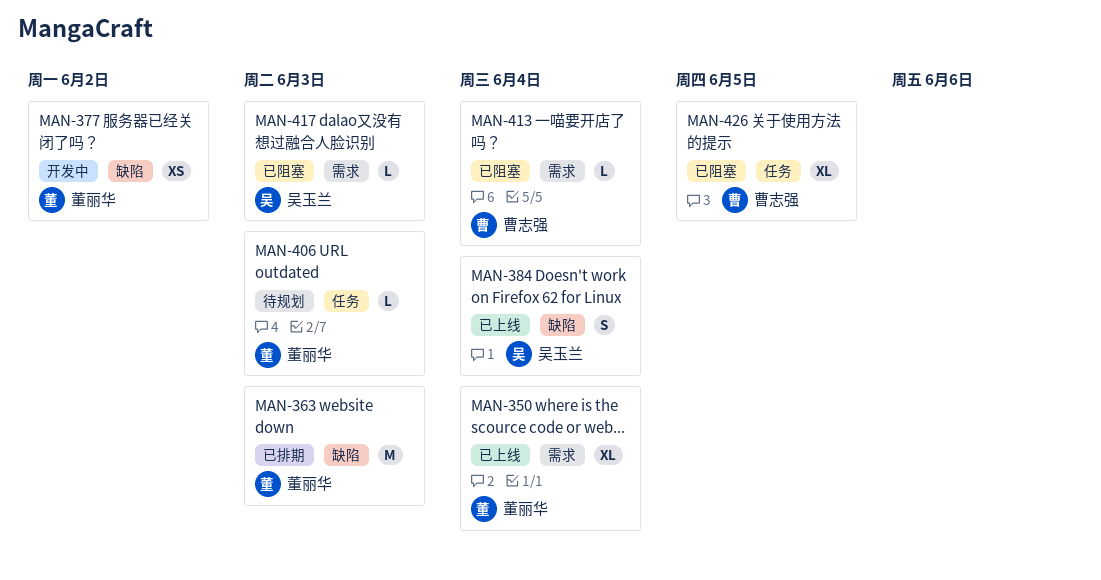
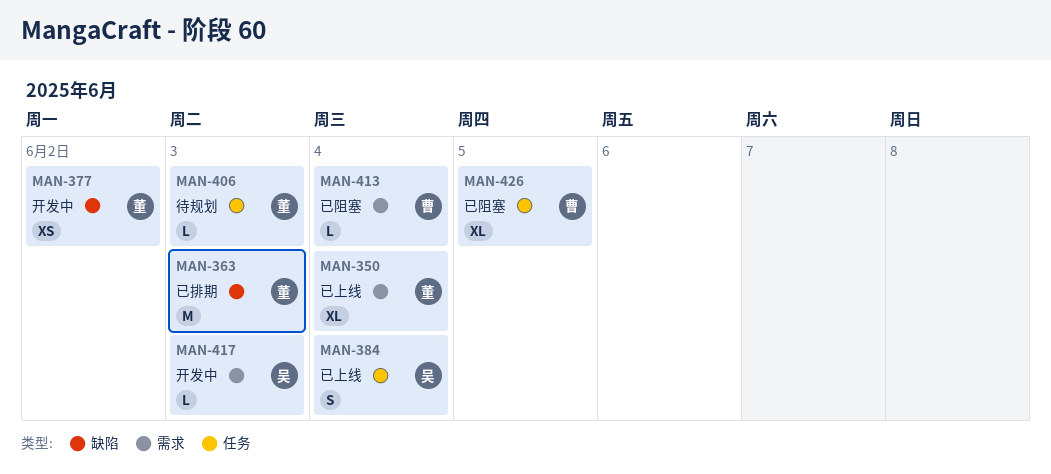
MAN-384, label: 缺陷 -> 任务
MAN-417, status: 已阻塞 -> 开发中

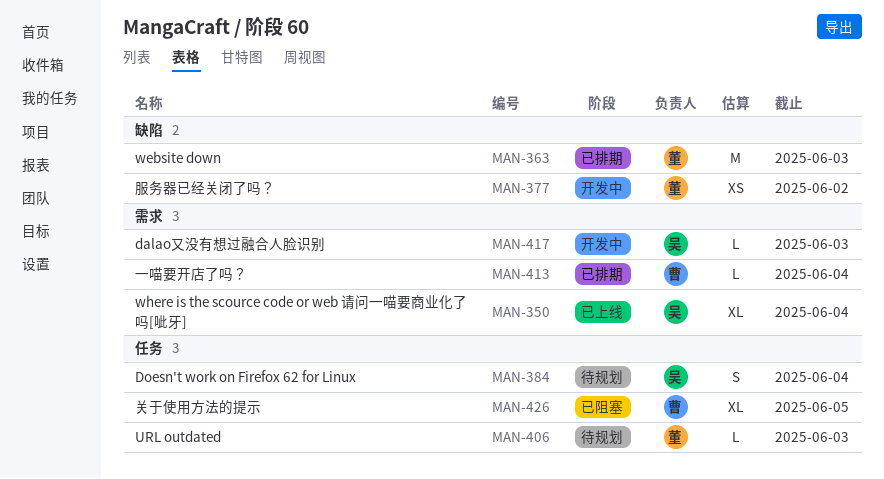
MAN-350, owner: 董 -> 吴
MAN-384, status: 已上线 -> 待规划
MAN-413, status: 已阻塞 -> 已排期

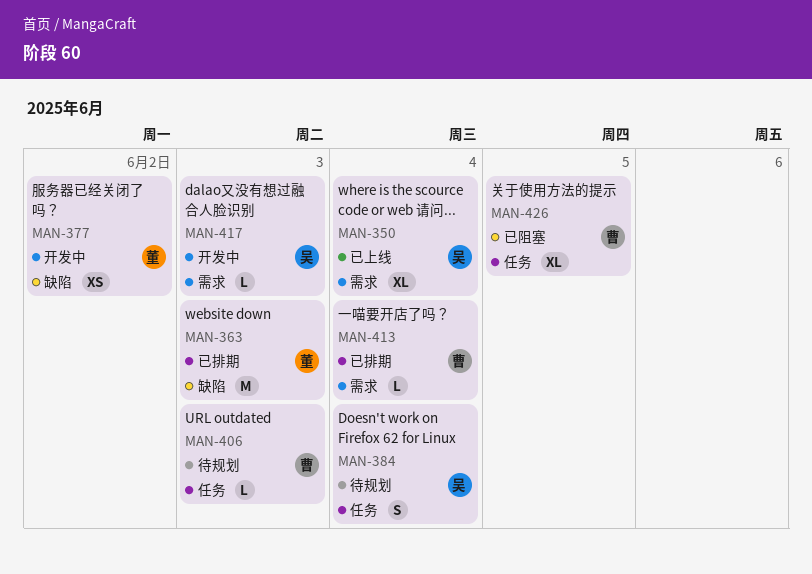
MAN-406, owner: 董 -> 曹

